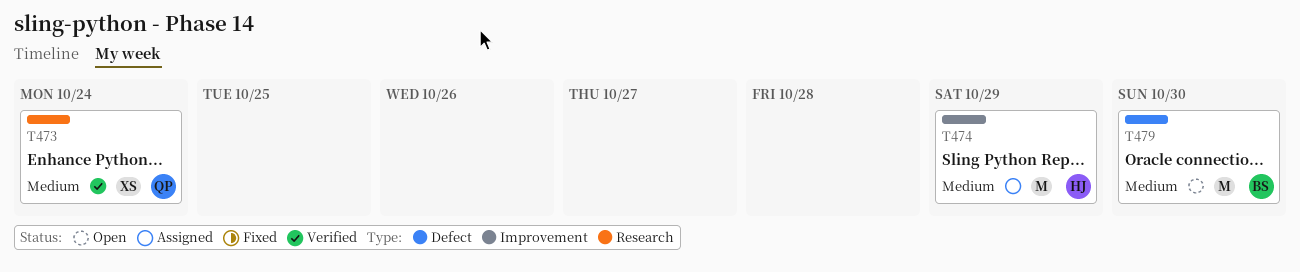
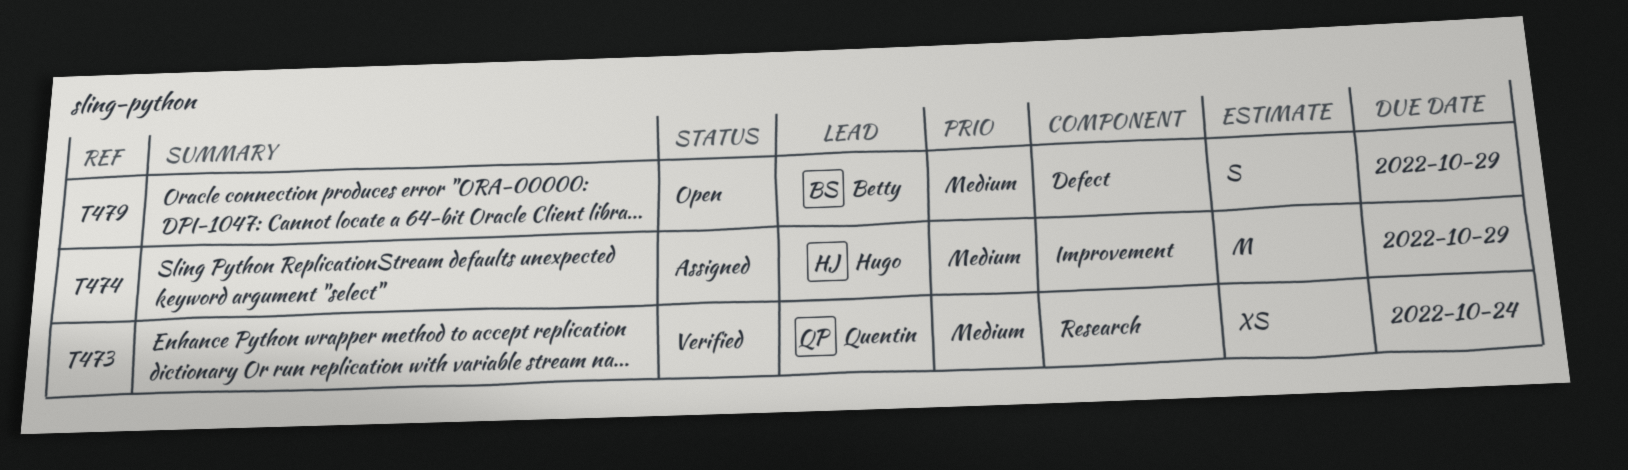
T479, estimate: M -> S
T479, due: Oct 30 -> Oct 29

